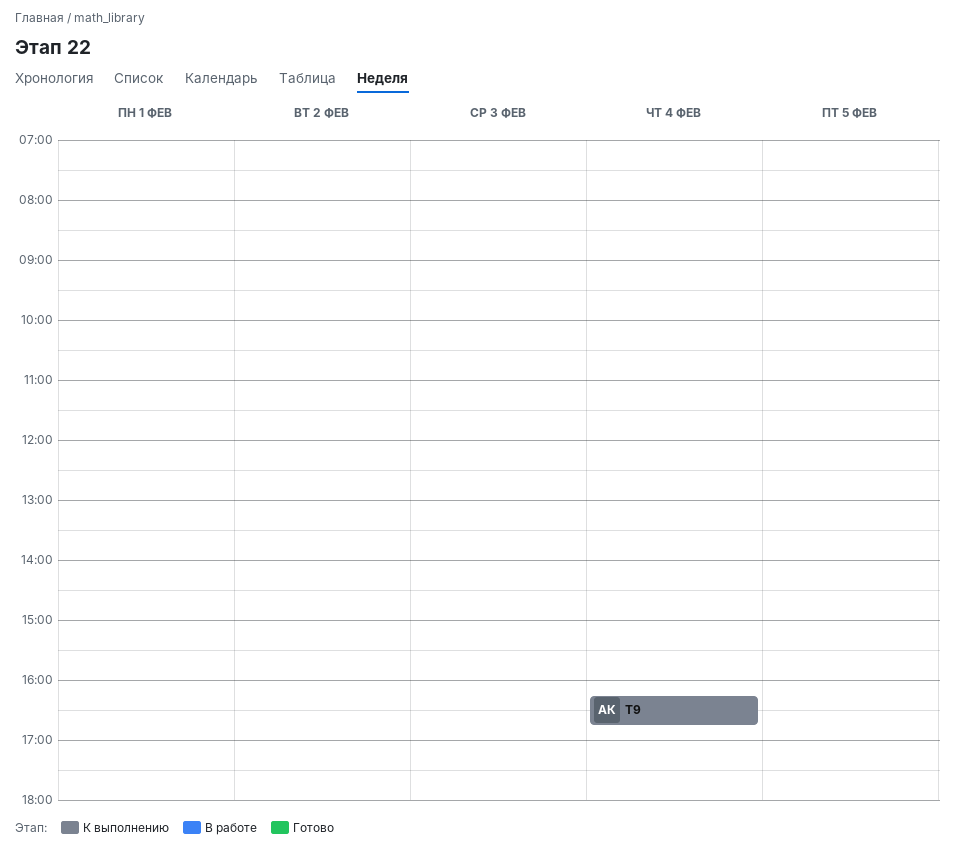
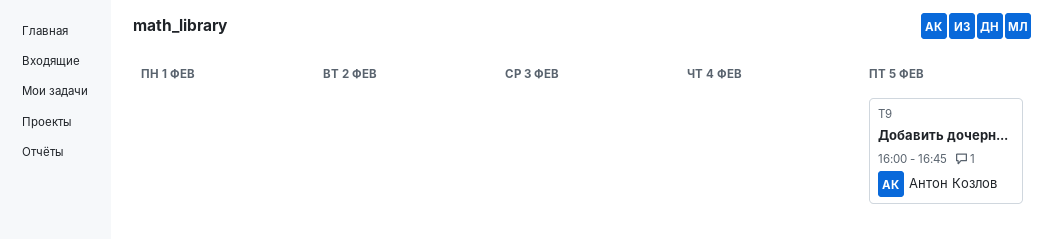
T9, day: Feb 4 -> Feb 5
T9, begins: 16:15 -> 16:00

